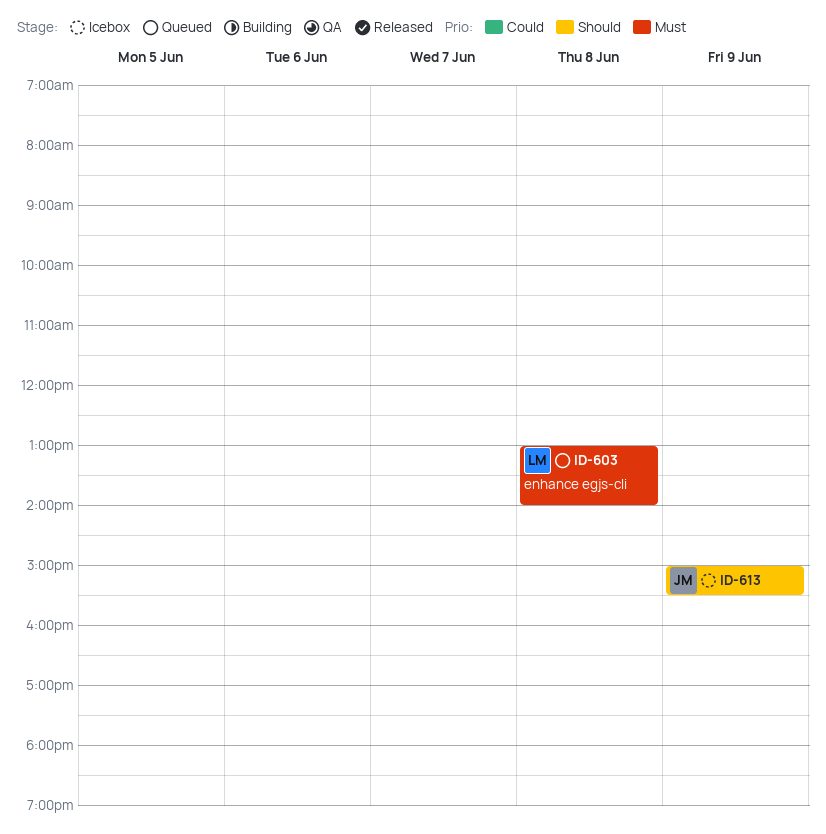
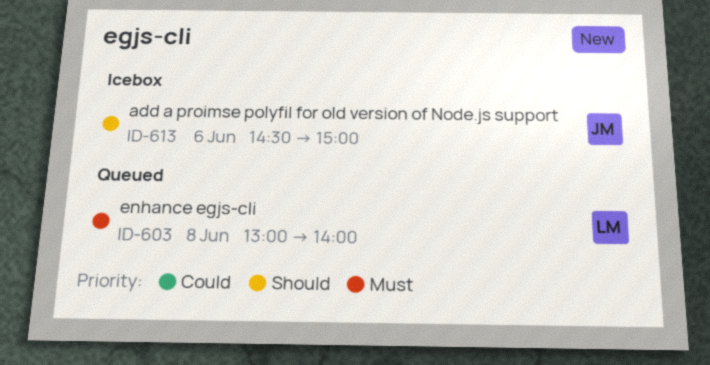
ID-613, day: Jun 9 -> Jun 6
ID-613, begins: 15:00 -> 14:30
ID-613, ends: 15:30 -> 15:00

